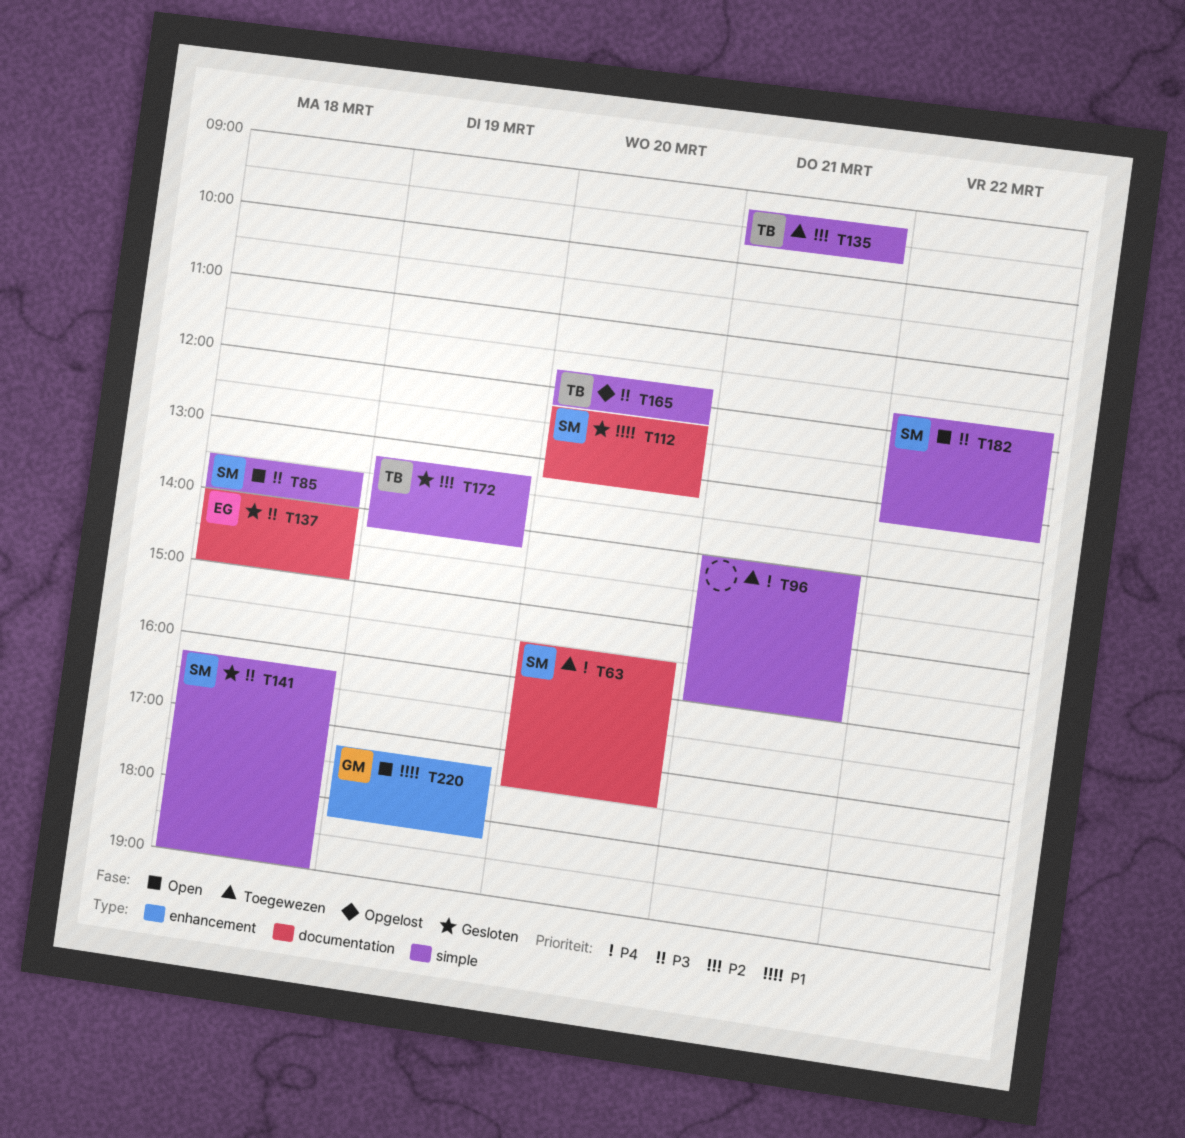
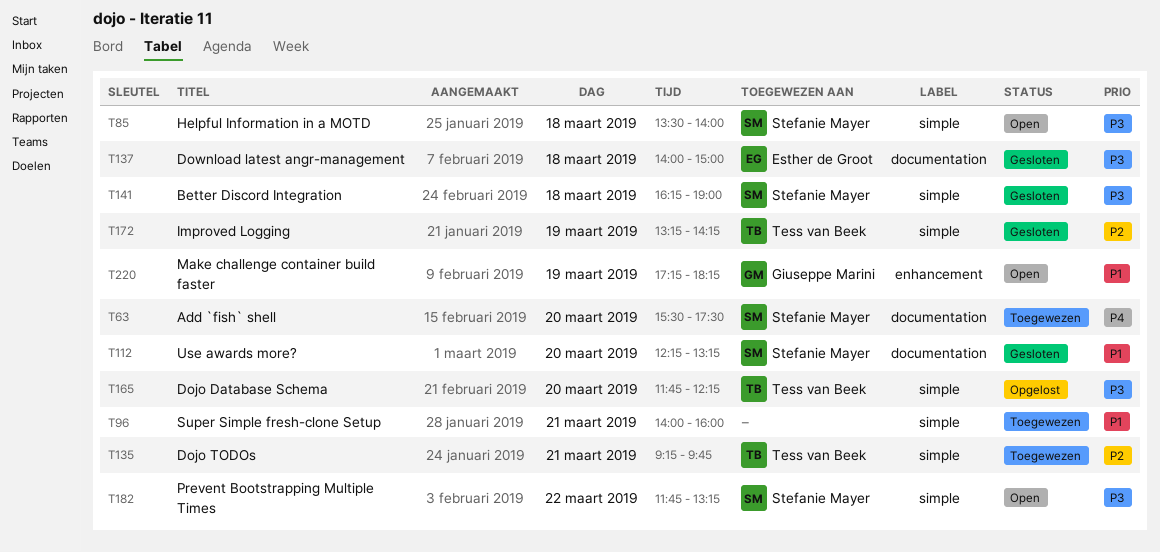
T96, priority: P4 -> P1

